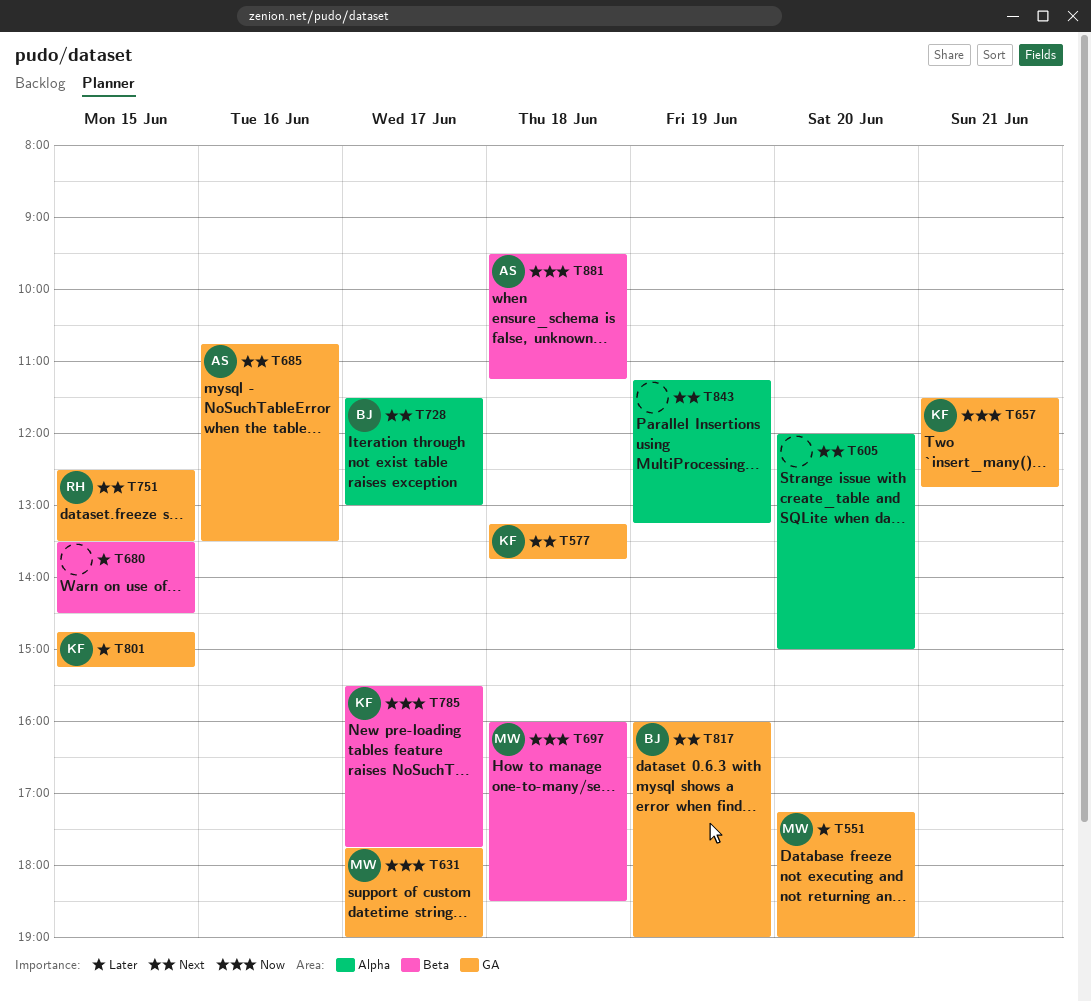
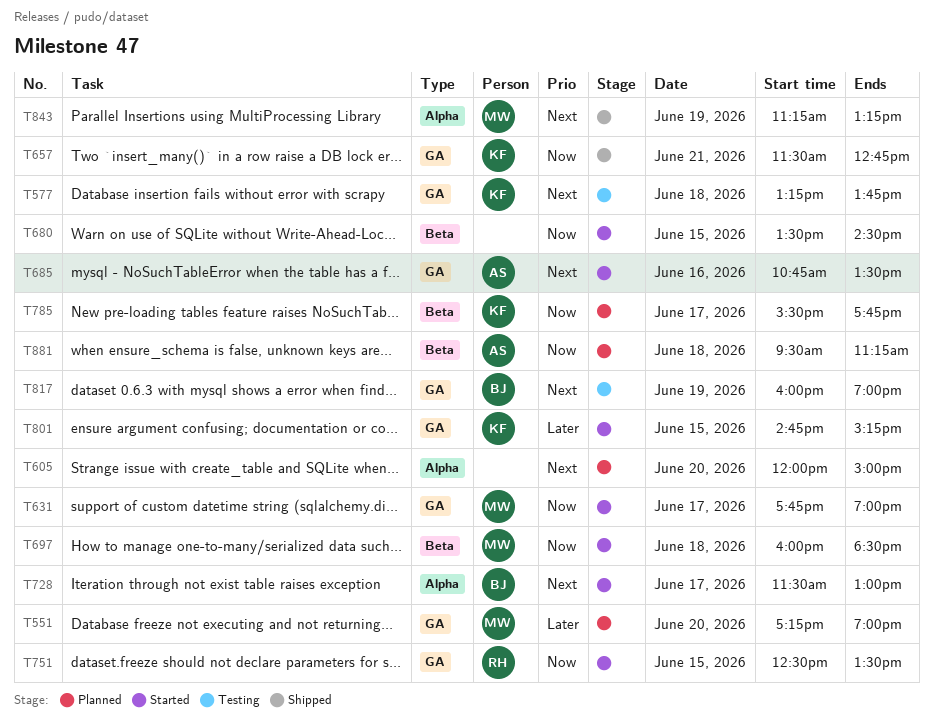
T680, priority: Later -> Now
T751, priority: Next -> Now
T843, owner: none -> MW

